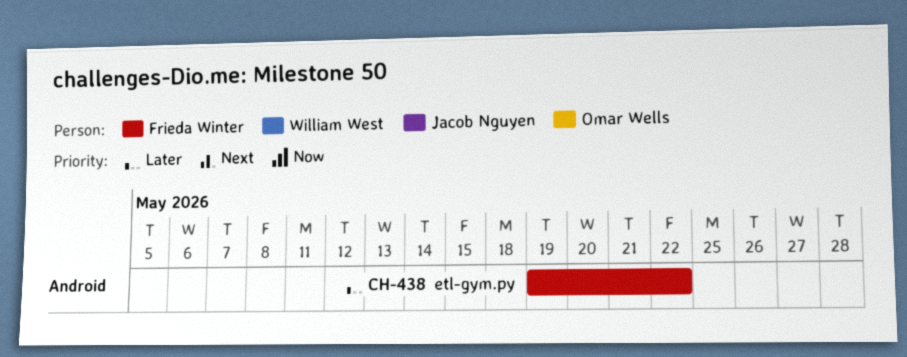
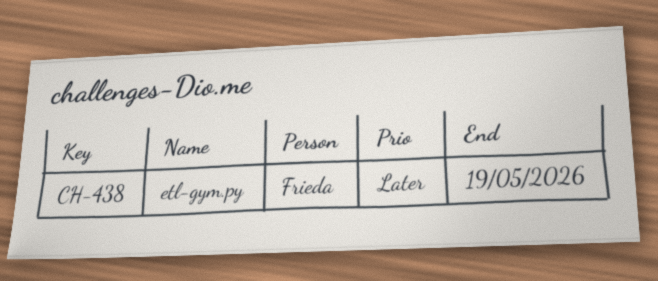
CH-438, due: May 22 -> May 19

